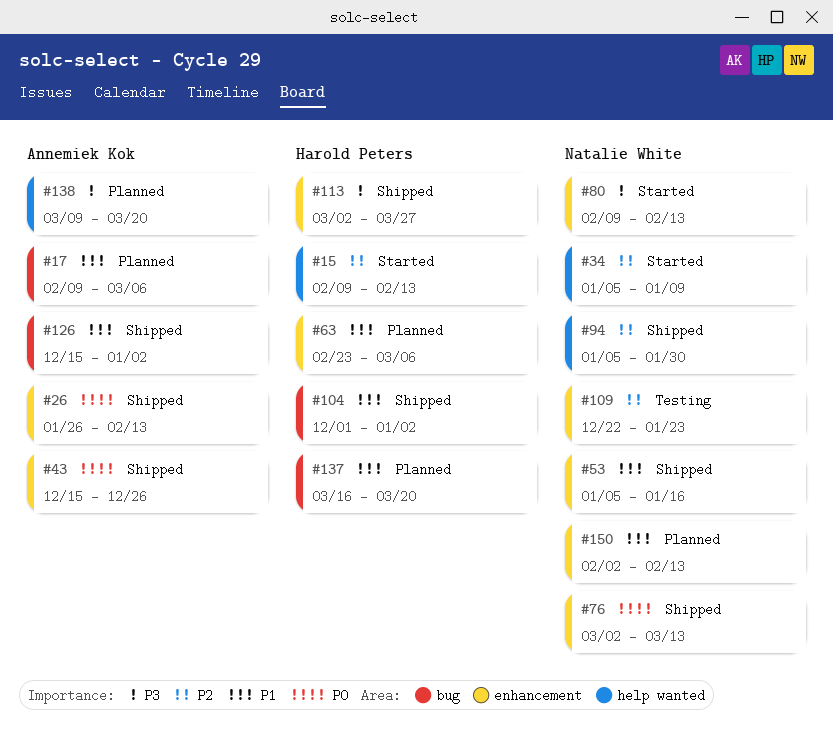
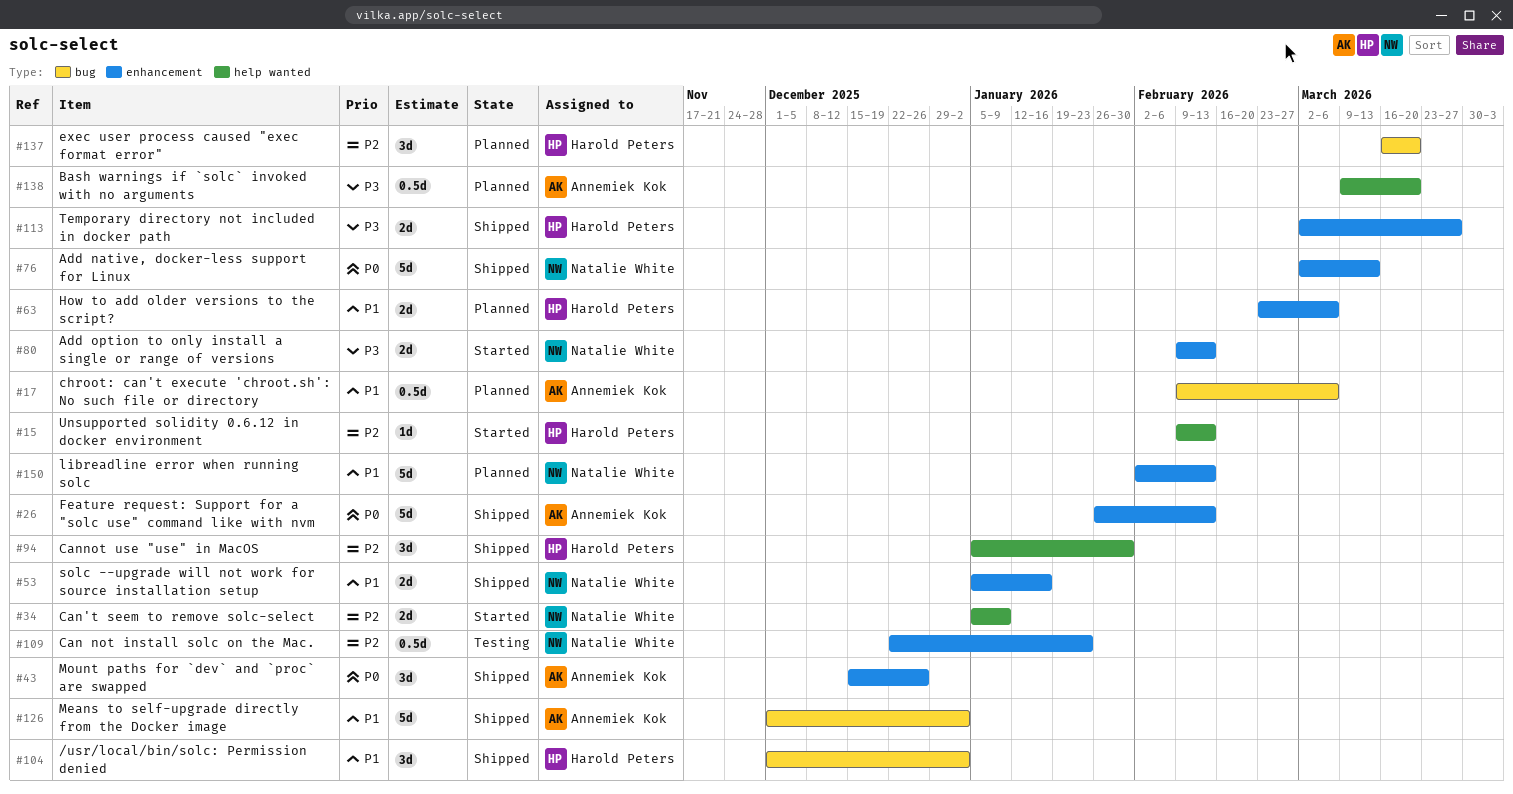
#94, owner: Natalie White -> Harold Peters
#126, start: Dec 15 -> Dec 1
#137, priority: P1 -> P2

